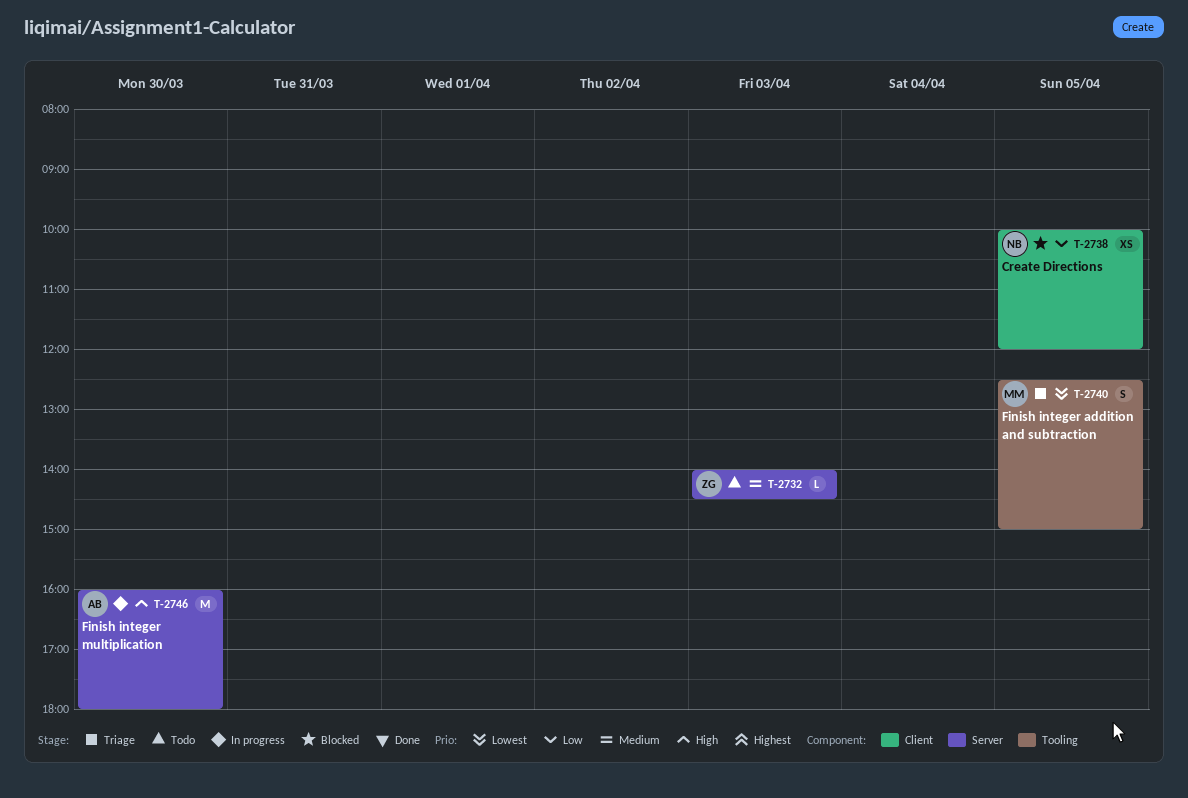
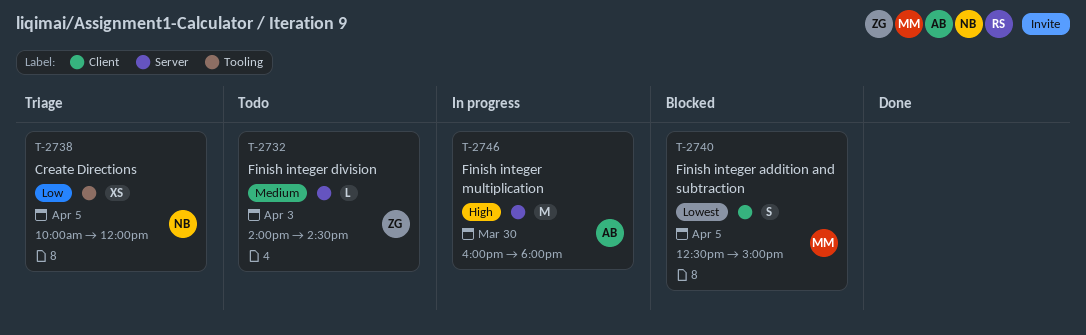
T-2738, status: Blocked -> Triage
T-2738, label: Client -> Tooling
T-2740, status: Triage -> Blocked
T-2740, label: Tooling -> Client

